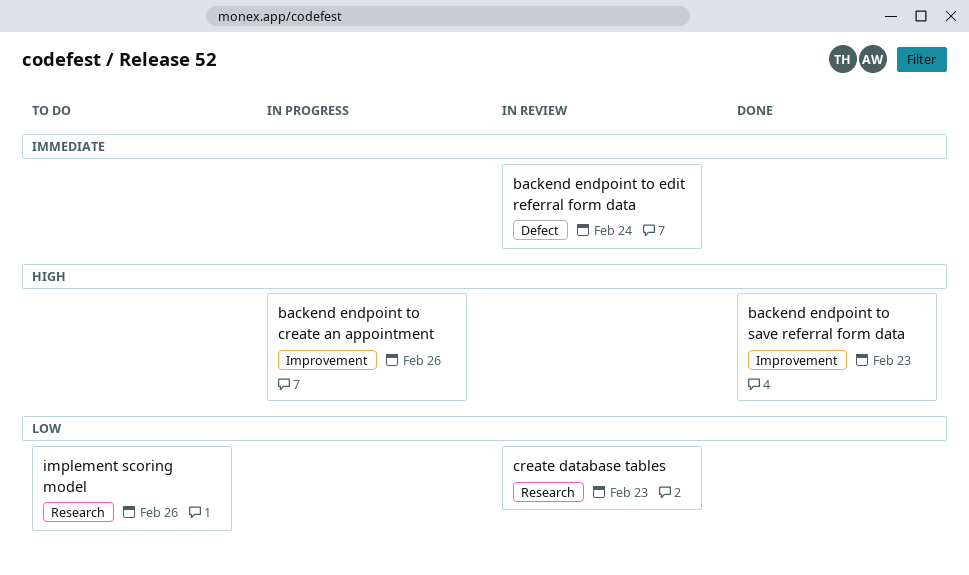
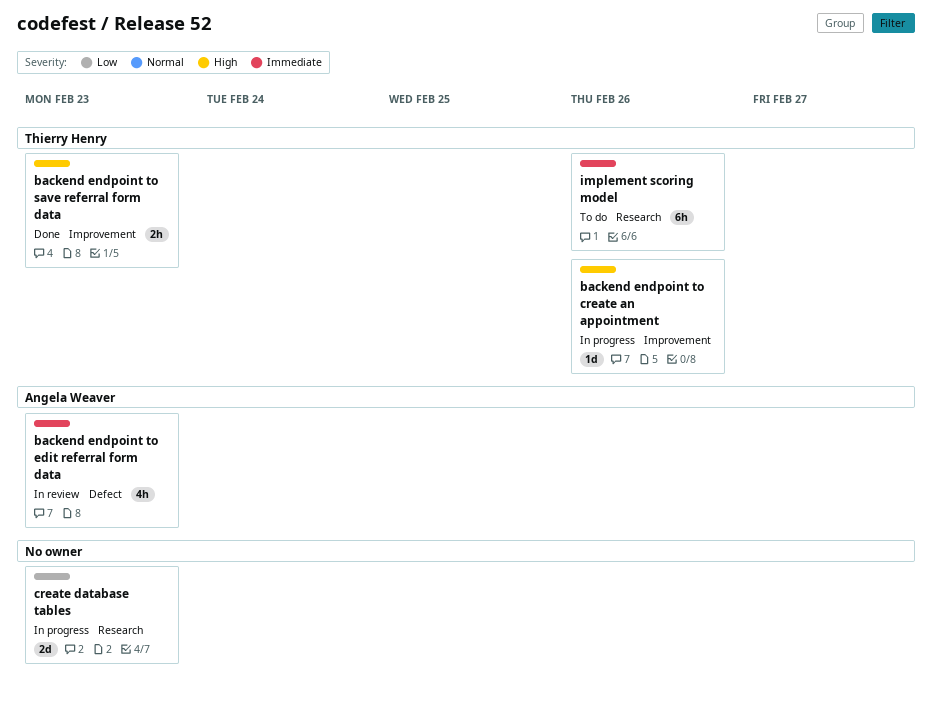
backend endpoint to edit referral form data, due: Feb 24 -> Feb 23
create database tables, status: In review -> In progress
implement scoring model, priority: Low -> Immediate

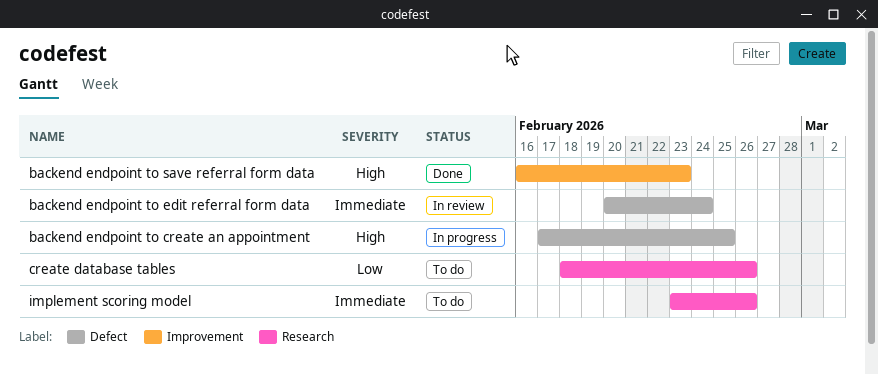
backend endpoint to create an appointment, label: Improvement -> Defect
backend endpoint to create an appointment, due: Feb 26 -> Feb 25
backend endpoint to edit referral form data, due: Feb 23 -> Feb 24
create database tables, status: In progress -> To do
create database tables, due: Feb 23 -> Feb 26

